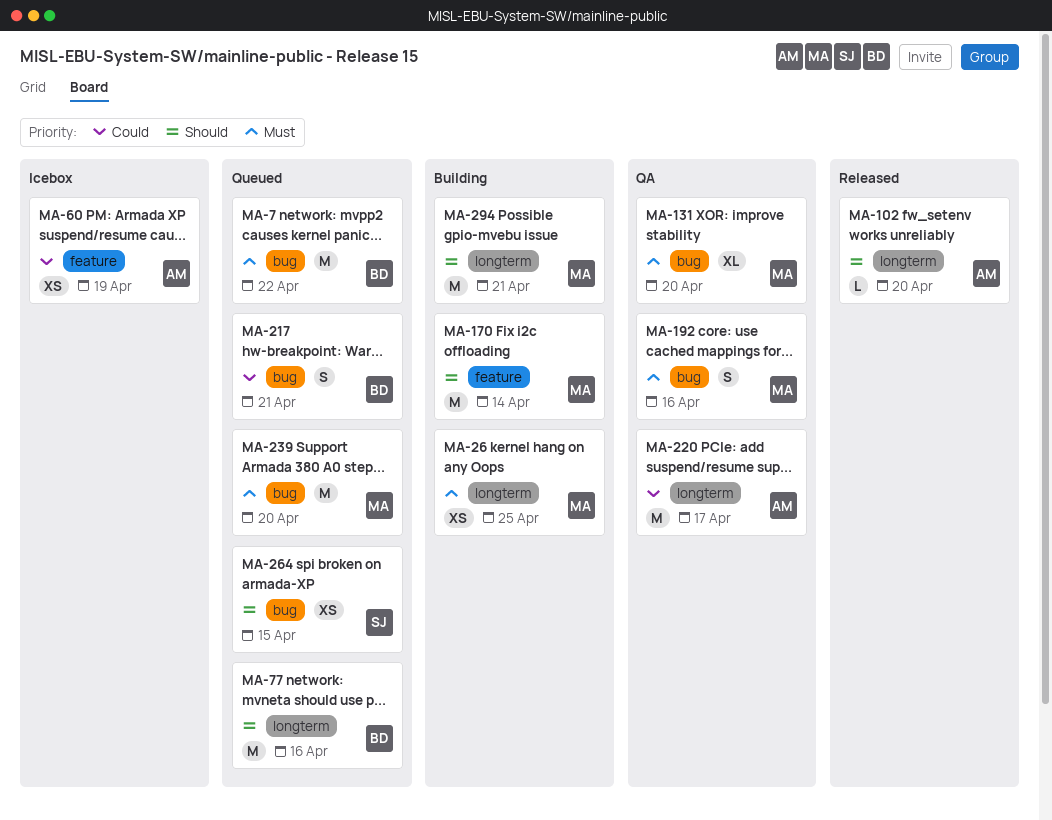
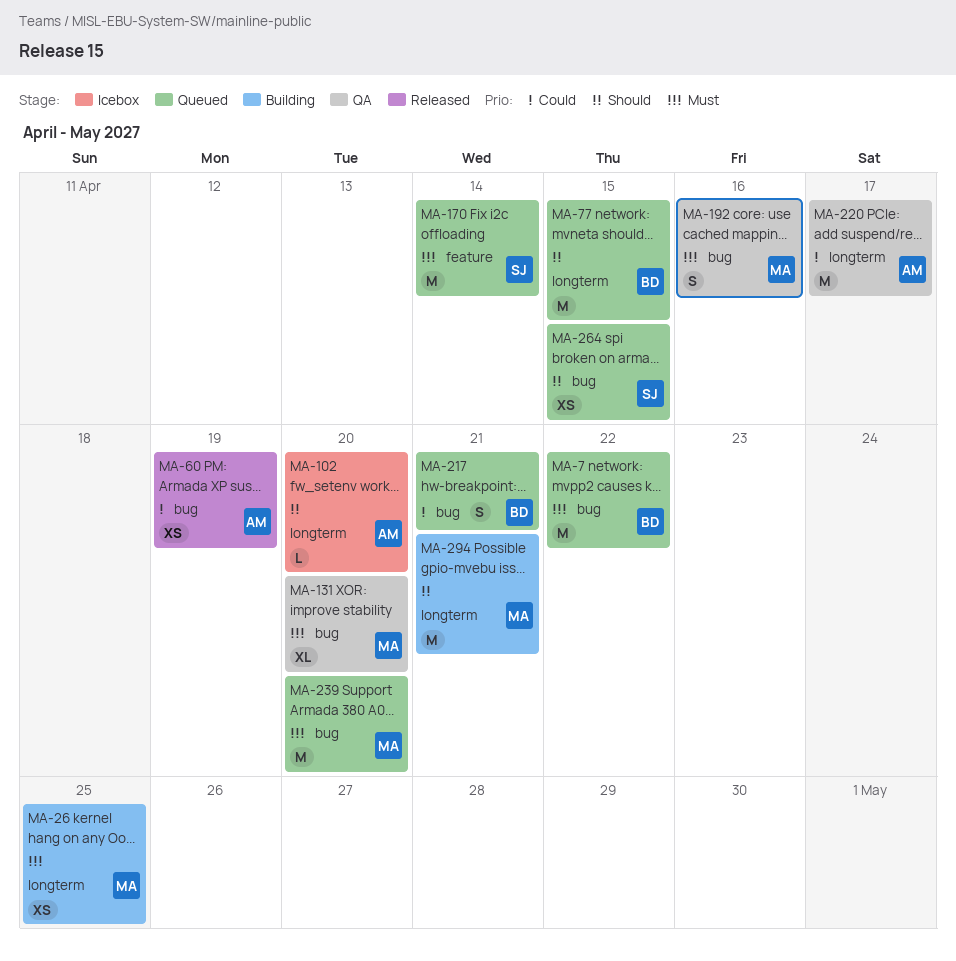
MA-60, status: Icebox -> Released
MA-60, label: feature -> bug
MA-77, due: Apr 16 -> Apr 15
MA-102, status: Released -> Icebox
MA-170, status: Building -> Queued
MA-170, owner: MA -> SJ
MA-170, priority: Should -> Must

